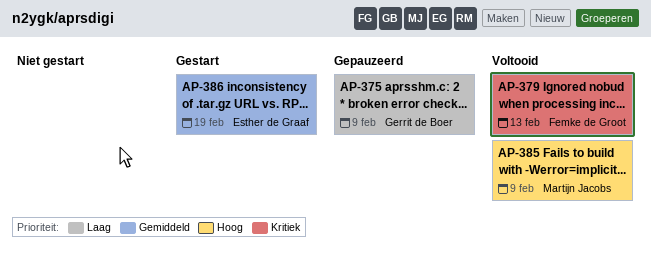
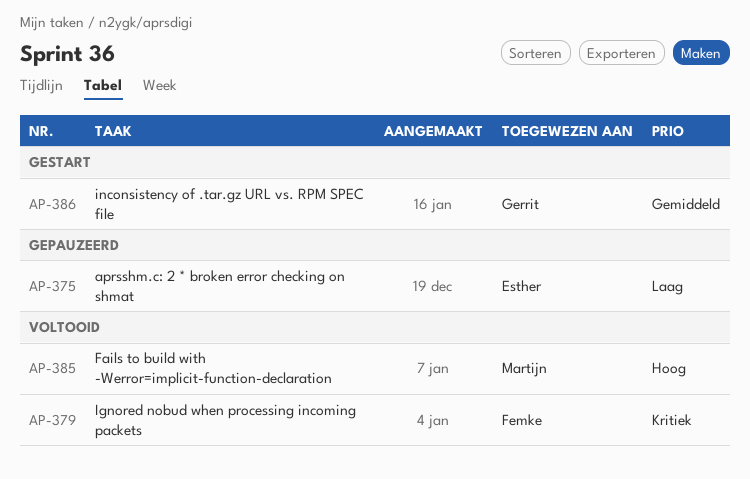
AP-375, owner: Gerrit de Boer -> Esther de Graaf
AP-386, owner: Esther de Graaf -> Gerrit de Boer

